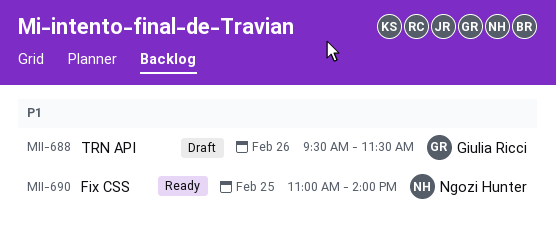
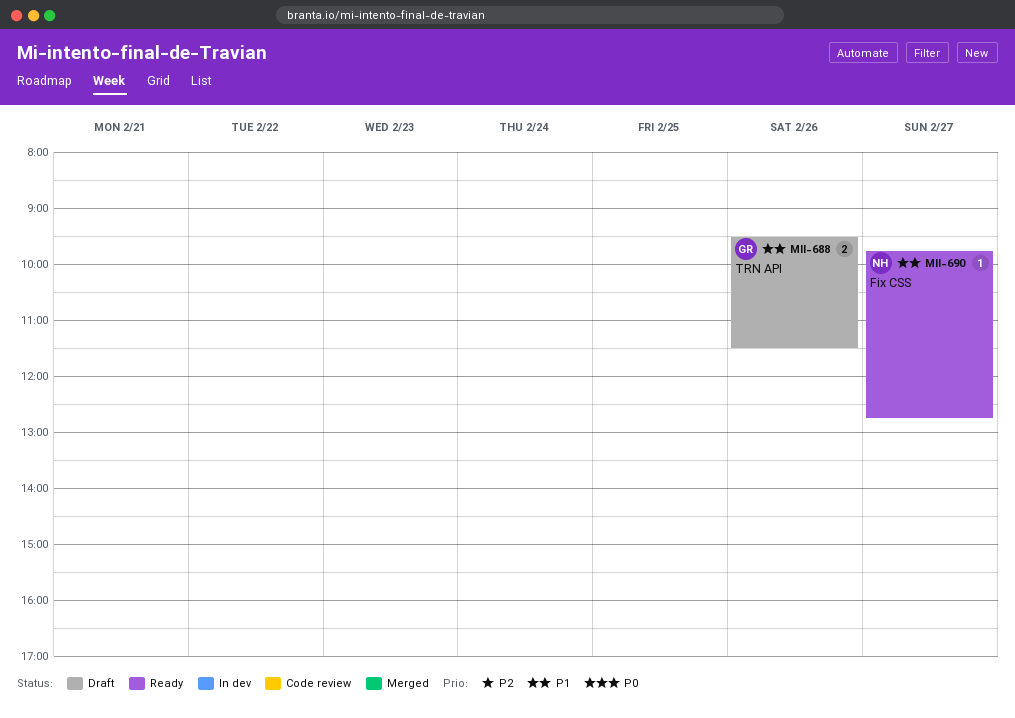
MII-690, day: Feb 25 -> Feb 27
MII-690, begins: 11:00 -> 09:45
MII-690, ends: 14:00 -> 12:45

